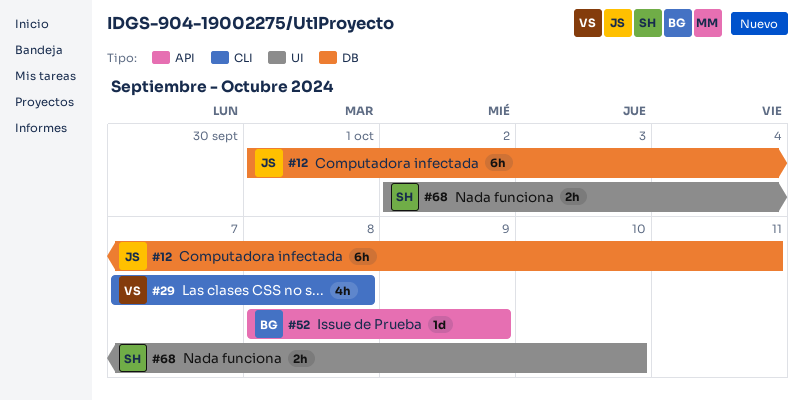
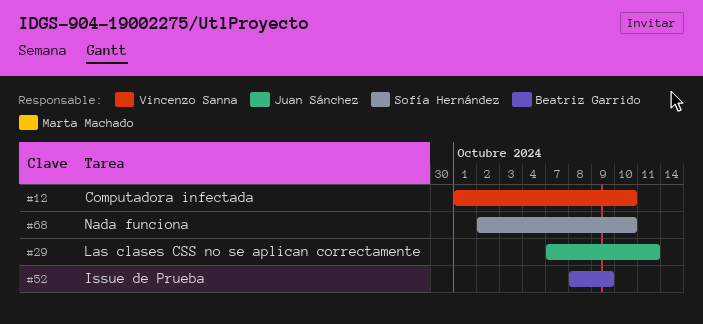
#12, owner: Juan Sánchez -> Vincenzo Sanna
#12, due: Oct 11 -> Oct 10
#29, owner: Vincenzo Sanna -> Juan Sánchez
#29, due: Oct 8 -> Oct 11

